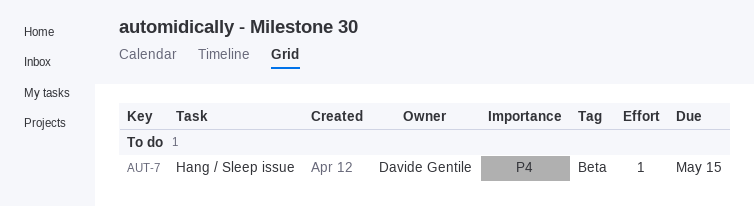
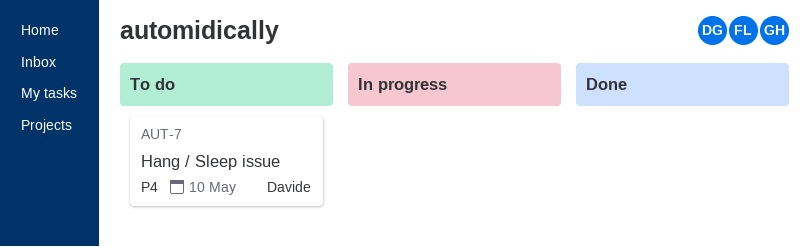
AUT-7, due: May 15 -> May 10

